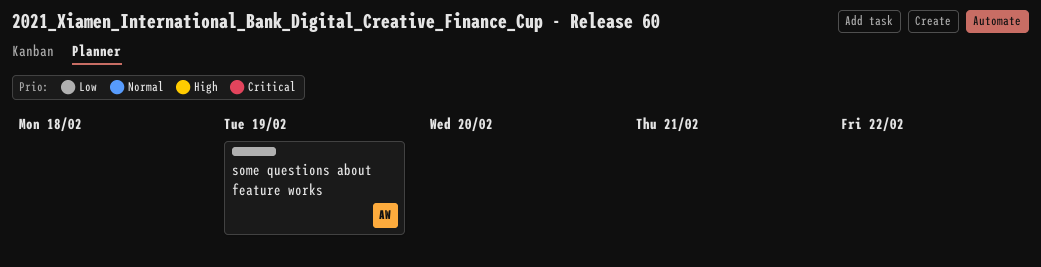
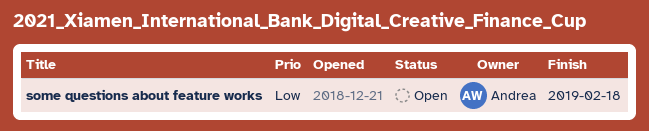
some questions about feature works, due: Feb 19 -> Feb 18

